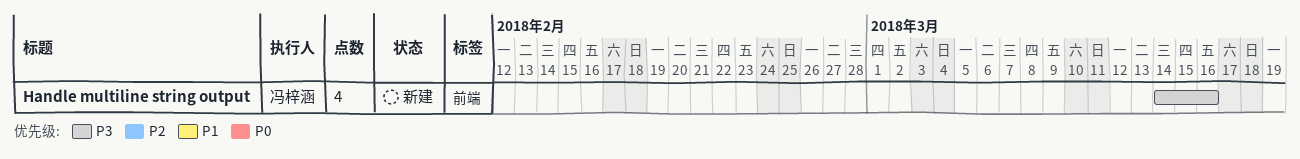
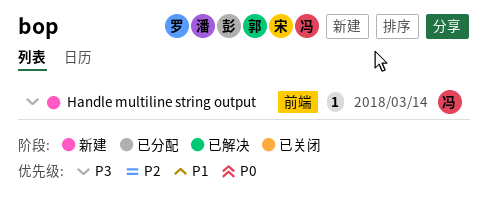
Handle multiline string output, estimate: 4 -> 1
Handle multiline string output, due: Mar 16 -> Mar 14

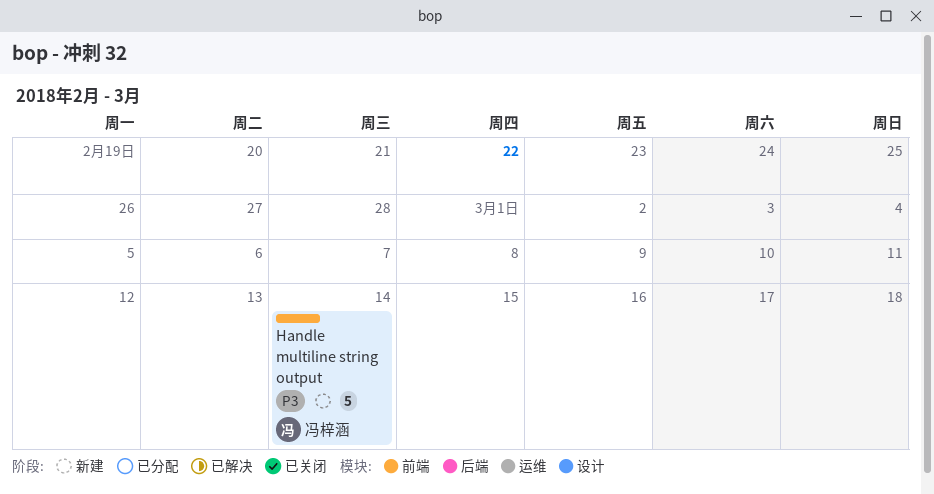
Handle multiline string output, estimate: 1 -> 5

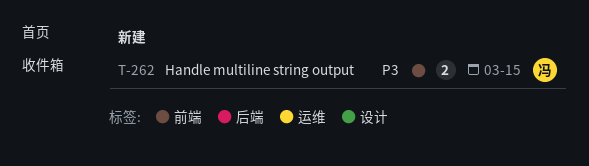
Handle multiline string output, estimate: 5 -> 2
Handle multiline string output, due: Mar 14 -> Mar 15

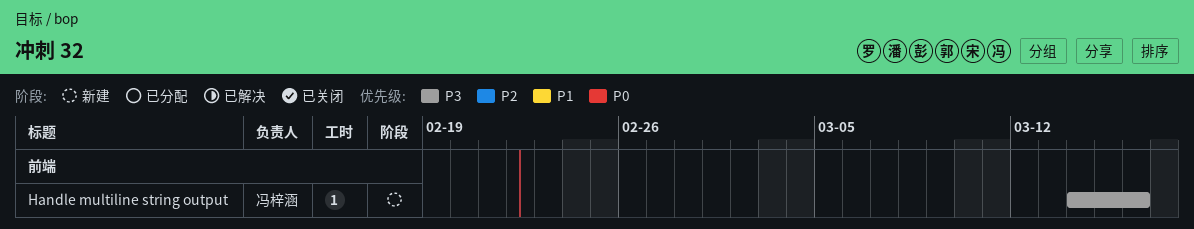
Handle multiline string output, estimate: 2 -> 1
Handle multiline string output, due: Mar 15 -> Mar 16

